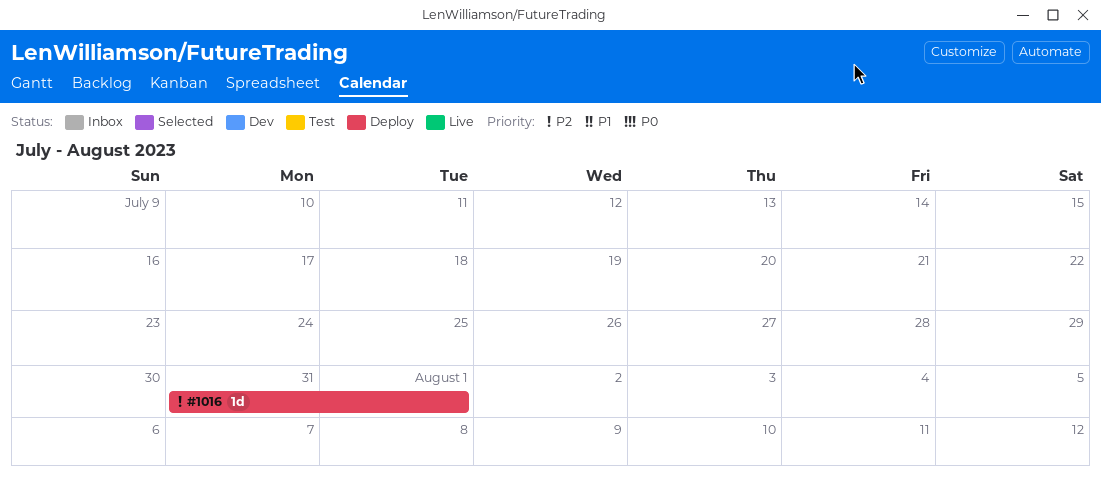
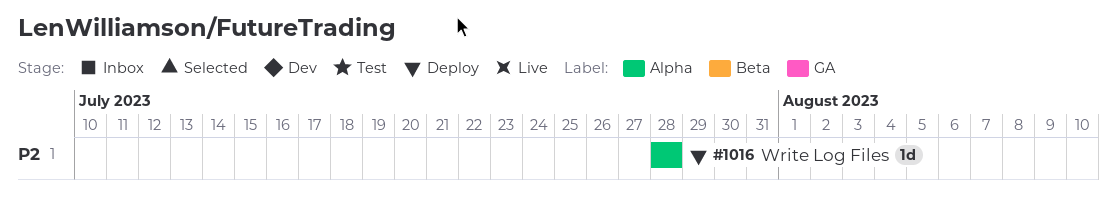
#1016, start: Jul 31 -> Jul 28
#1016, due: Aug 1 -> Jul 28

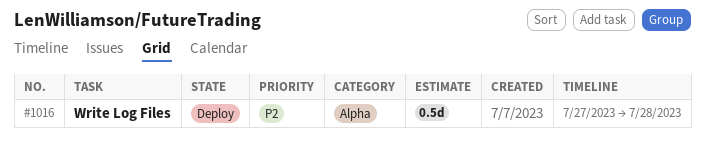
#1016, estimate: 1d -> 0.5d
#1016, start: Jul 28 -> Jul 27

